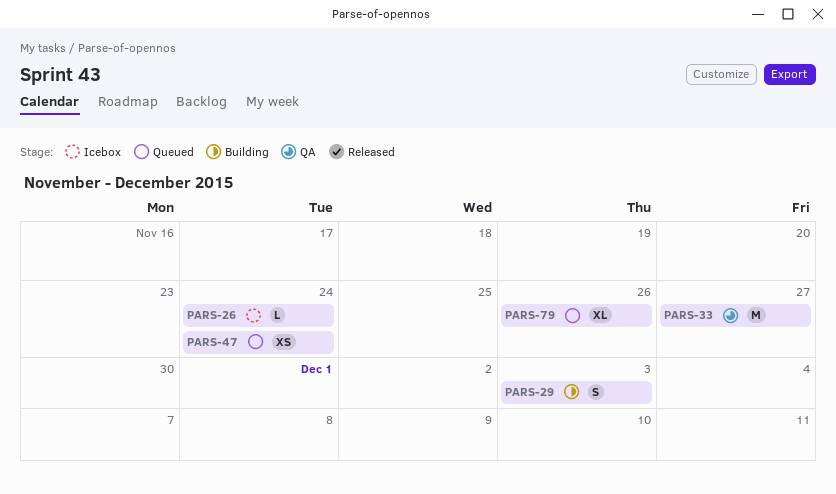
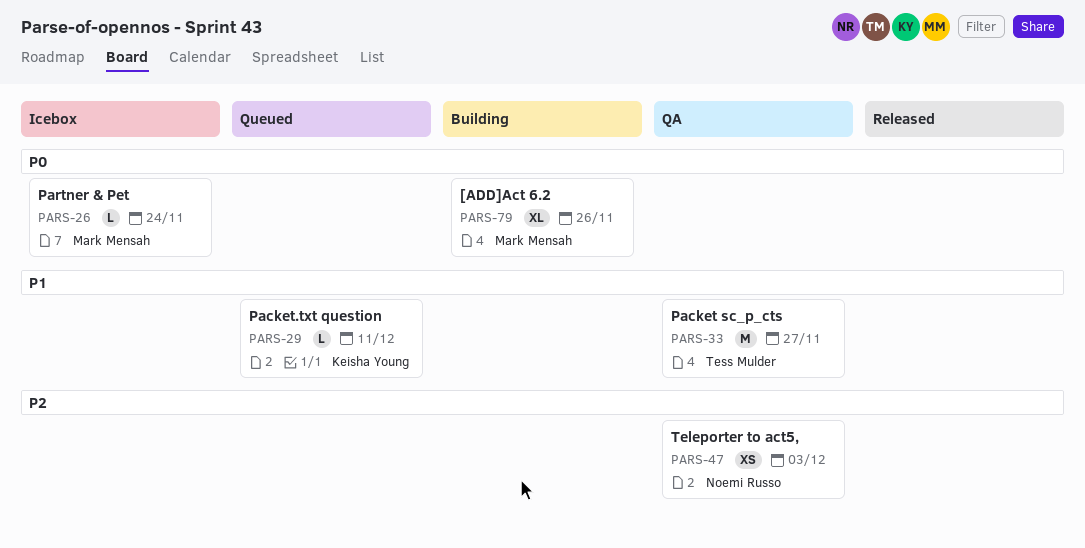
PARS-29, status: Building -> Queued
PARS-29, estimate: S -> L
PARS-29, due: Dec 3 -> Dec 11
PARS-47, status: Queued -> QA
PARS-47, due: Nov 24 -> Dec 3
PARS-79, status: Queued -> Building

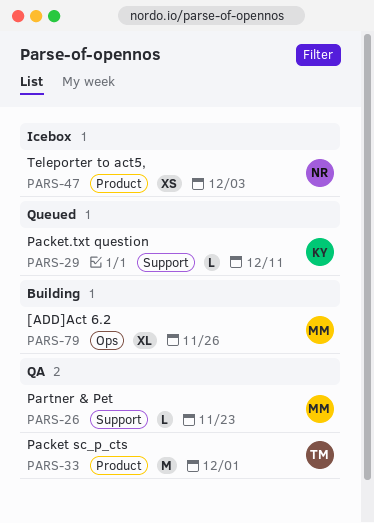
PARS-26, status: Icebox -> QA
PARS-26, due: Nov 24 -> Nov 23
PARS-33, due: Nov 27 -> Dec 1
PARS-47, status: QA -> Icebox

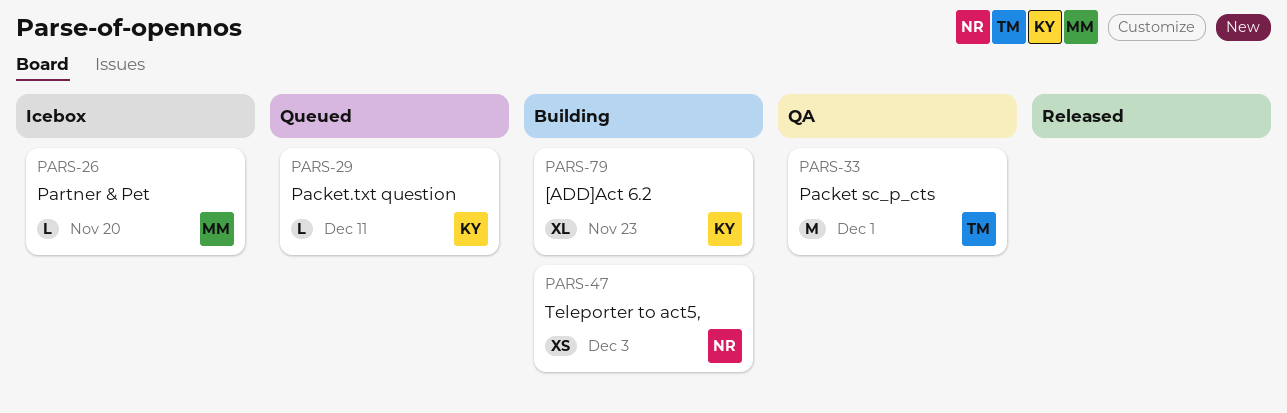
PARS-26, status: QA -> Icebox
PARS-26, due: Nov 23 -> Nov 20
PARS-47, status: Icebox -> Building
PARS-79, owner: MM -> KY
PARS-79, due: Nov 26 -> Nov 23

